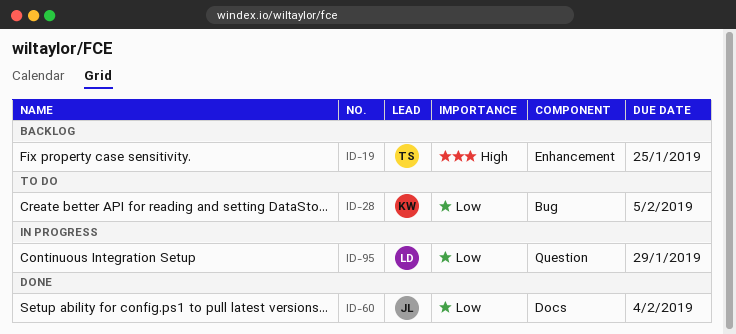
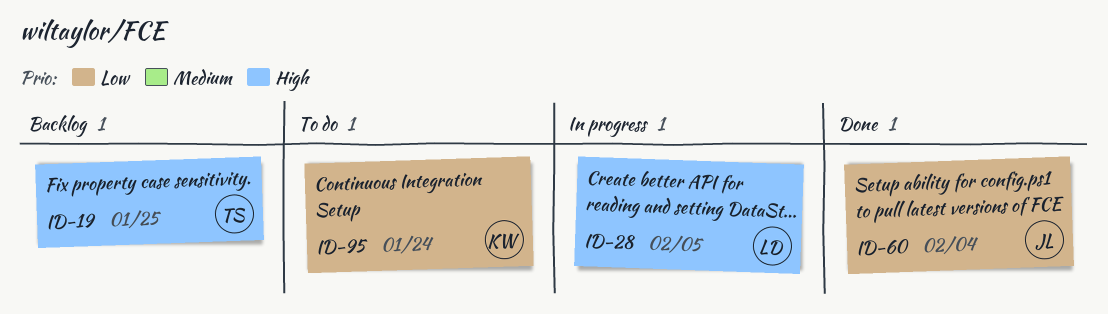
ID-28, status: To do -> In progress
ID-28, owner: KW -> LD
ID-28, priority: Low -> High
ID-95, status: In progress -> To do
ID-95, owner: LD -> KW
ID-95, due: Jan 29 -> Jan 24

